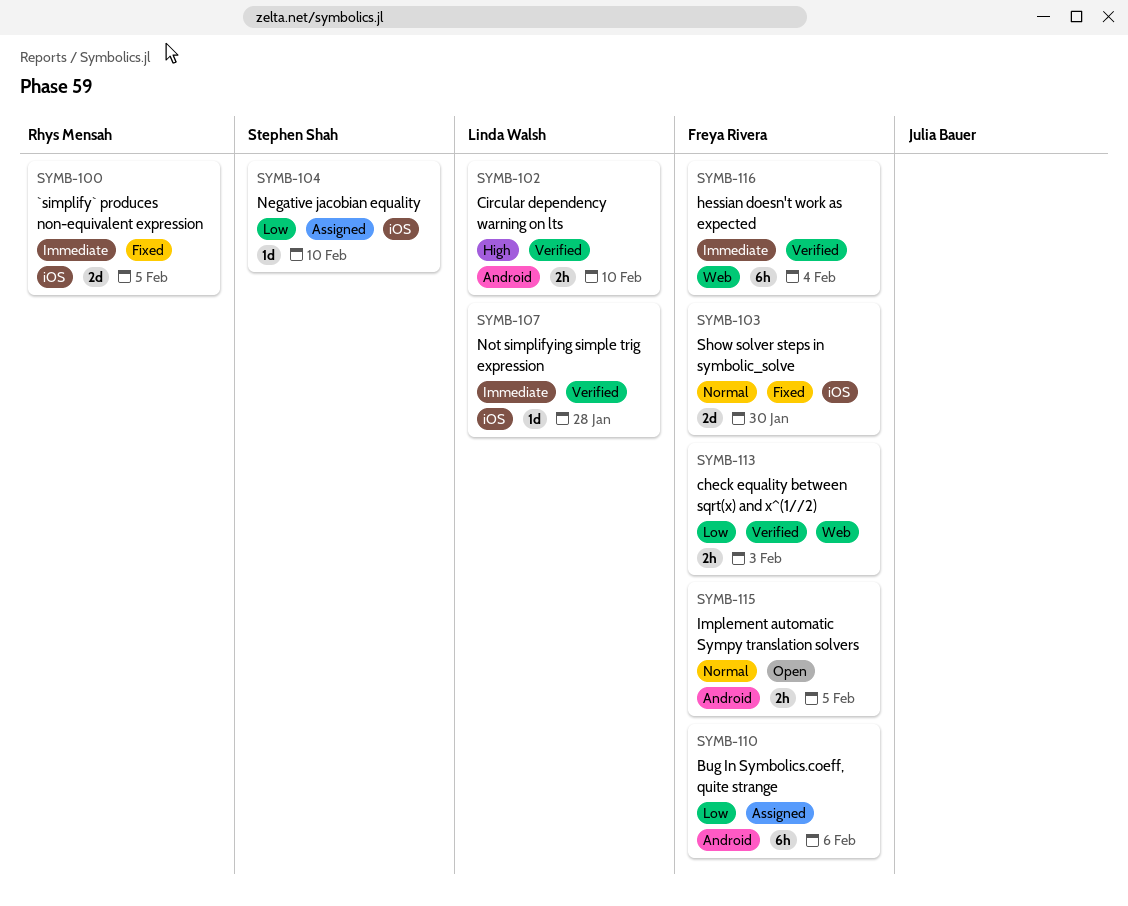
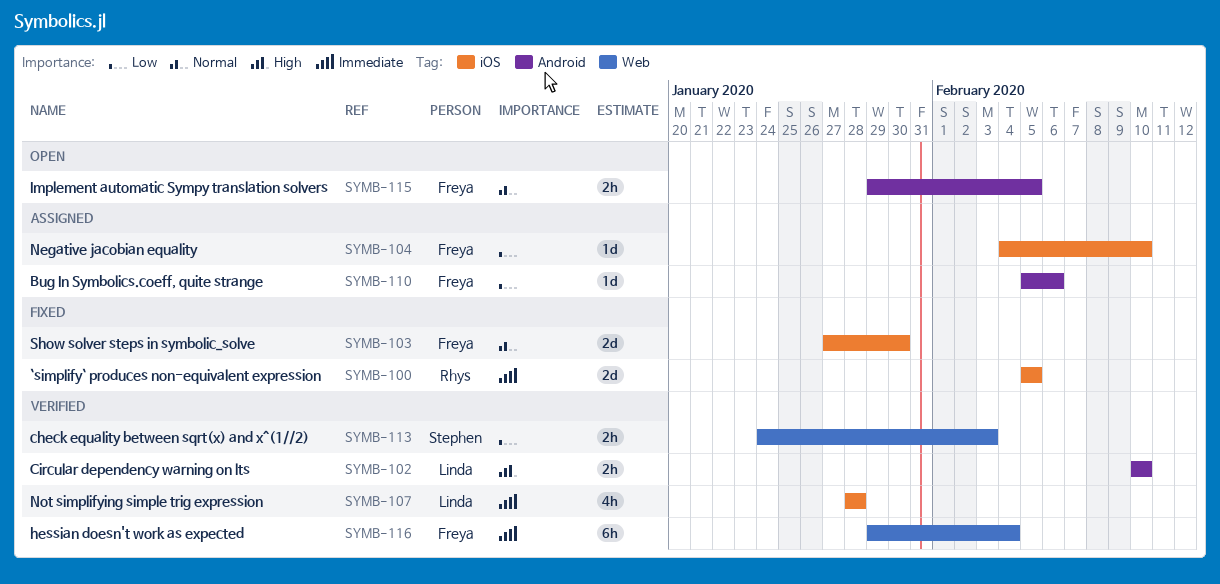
SYMB-104, owner: Stephen Shah -> Freya Rivera
SYMB-107, estimate: 1d -> 4h
SYMB-110, estimate: 6h -> 1d
SYMB-113, owner: Freya Rivera -> Stephen Shah

